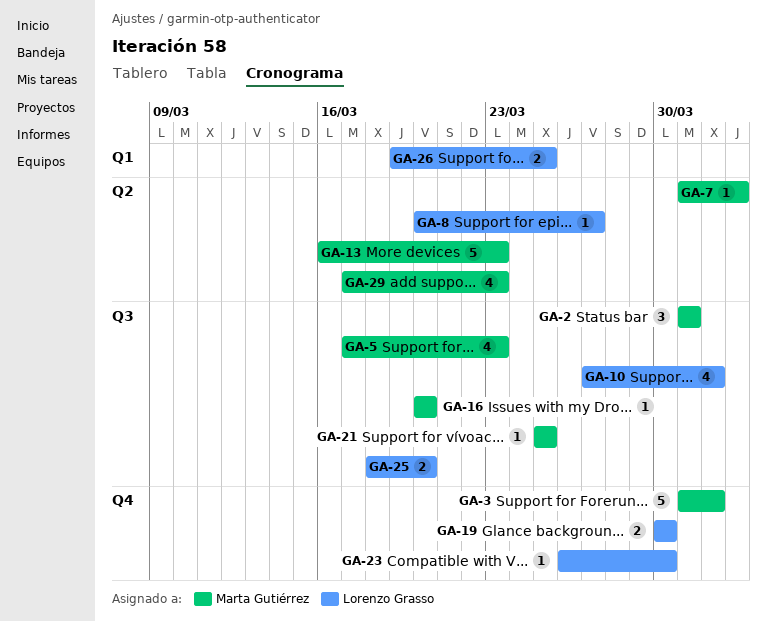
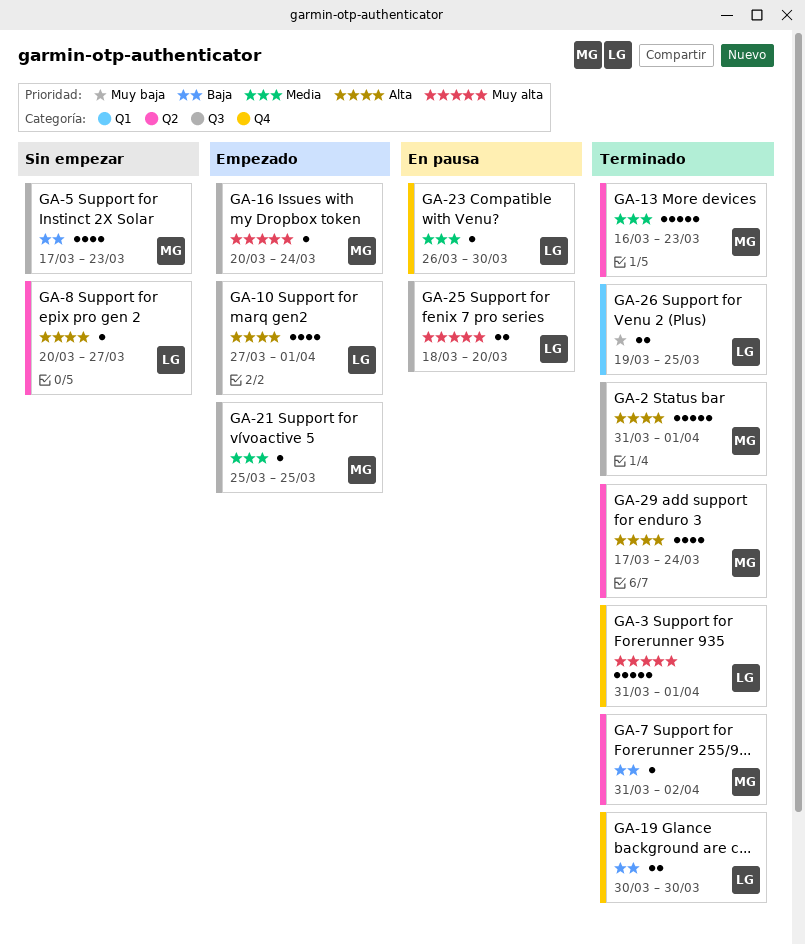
GA-2, estimate: 3 -> 5
GA-2, due: Mar 31 -> Apr 1
GA-3, owner: Marta Gutiérrez -> Lorenzo Grasso
GA-16, due: Mar 20 -> Mar 24
GA-29, due: Mar 23 -> Mar 24

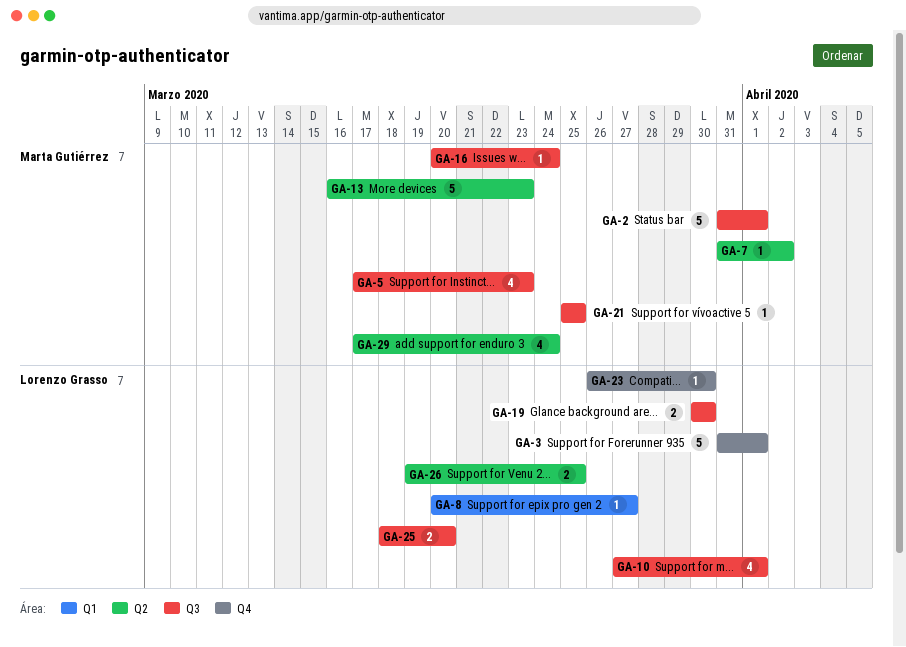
GA-8, label: Q2 -> Q1
GA-19, label: Q4 -> Q3
GA-26, label: Q1 -> Q2

